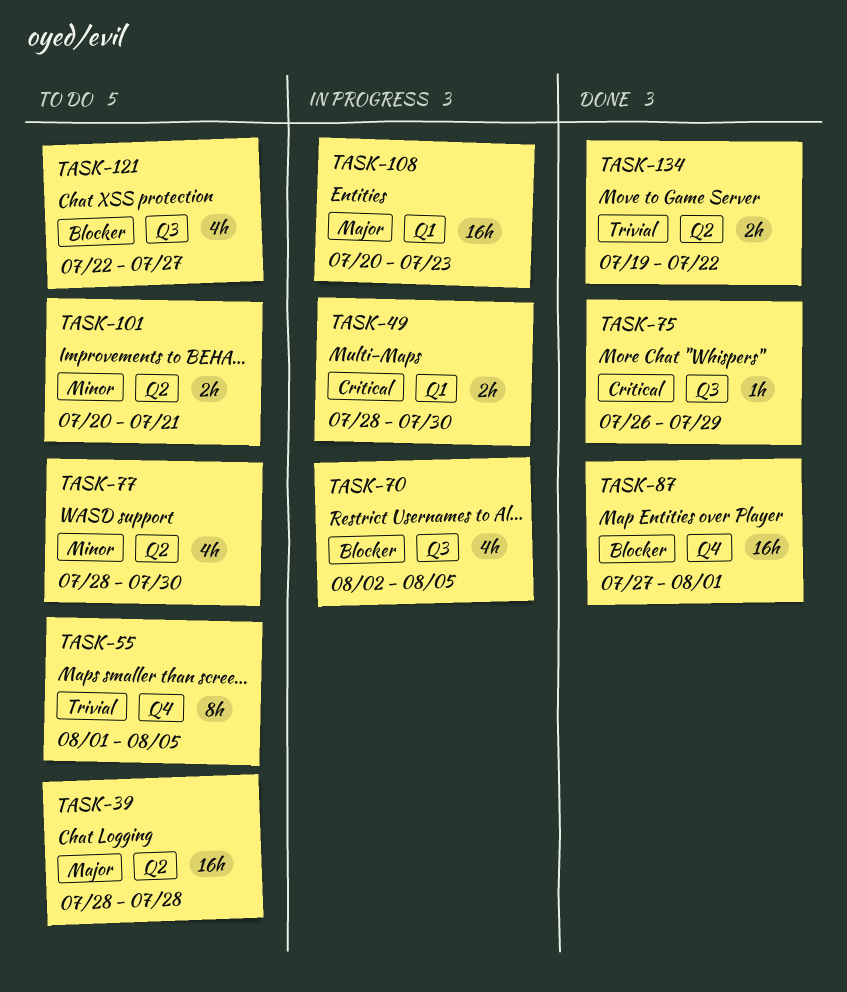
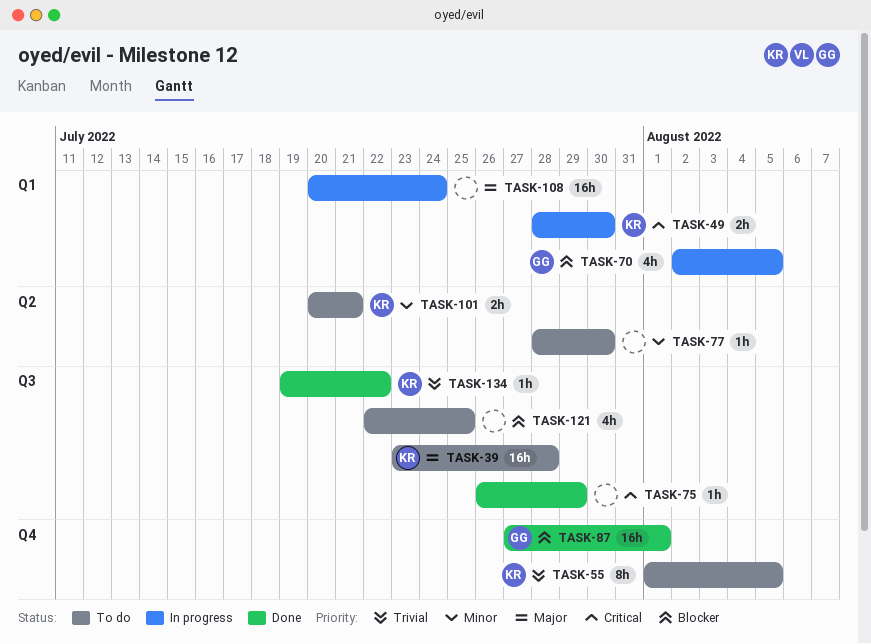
TASK-39, label: Q2 -> Q3
TASK-39, start: Jul 28 -> Jul 23
TASK-70, label: Q3 -> Q1
TASK-77, estimate: 4h -> 1h
TASK-108, due: Jul 23 -> Jul 24
TASK-121, due: Jul 27 -> Jul 25
TASK-134, label: Q2 -> Q3
TASK-134, estimate: 2h -> 1h

